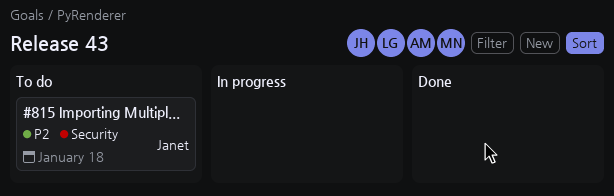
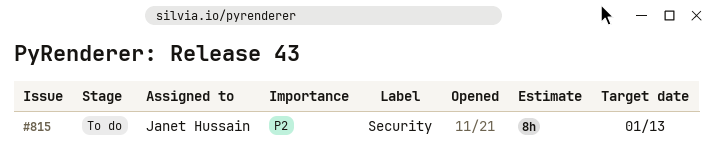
#815, due: Jan 18 -> Jan 13

